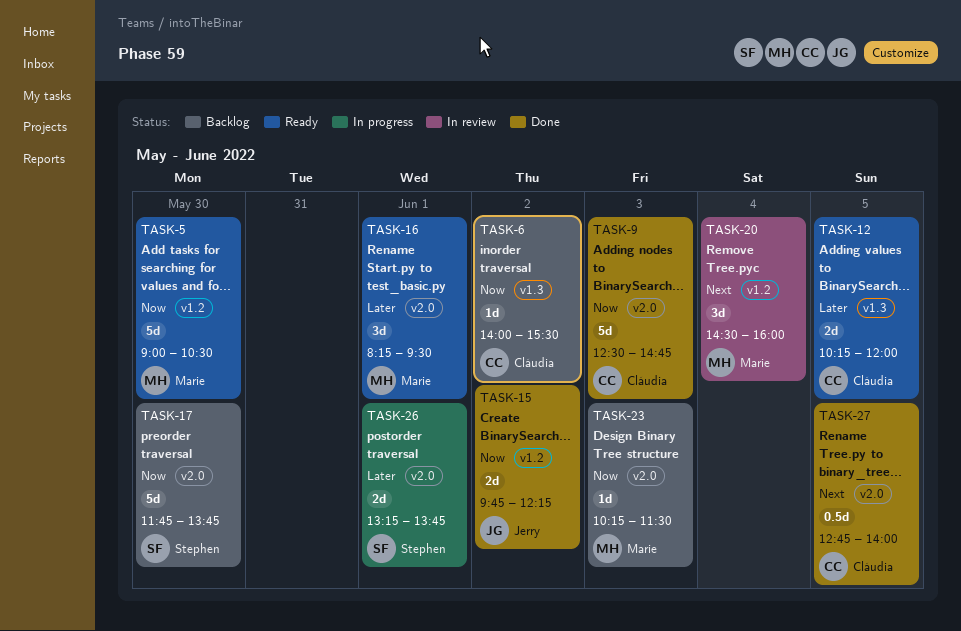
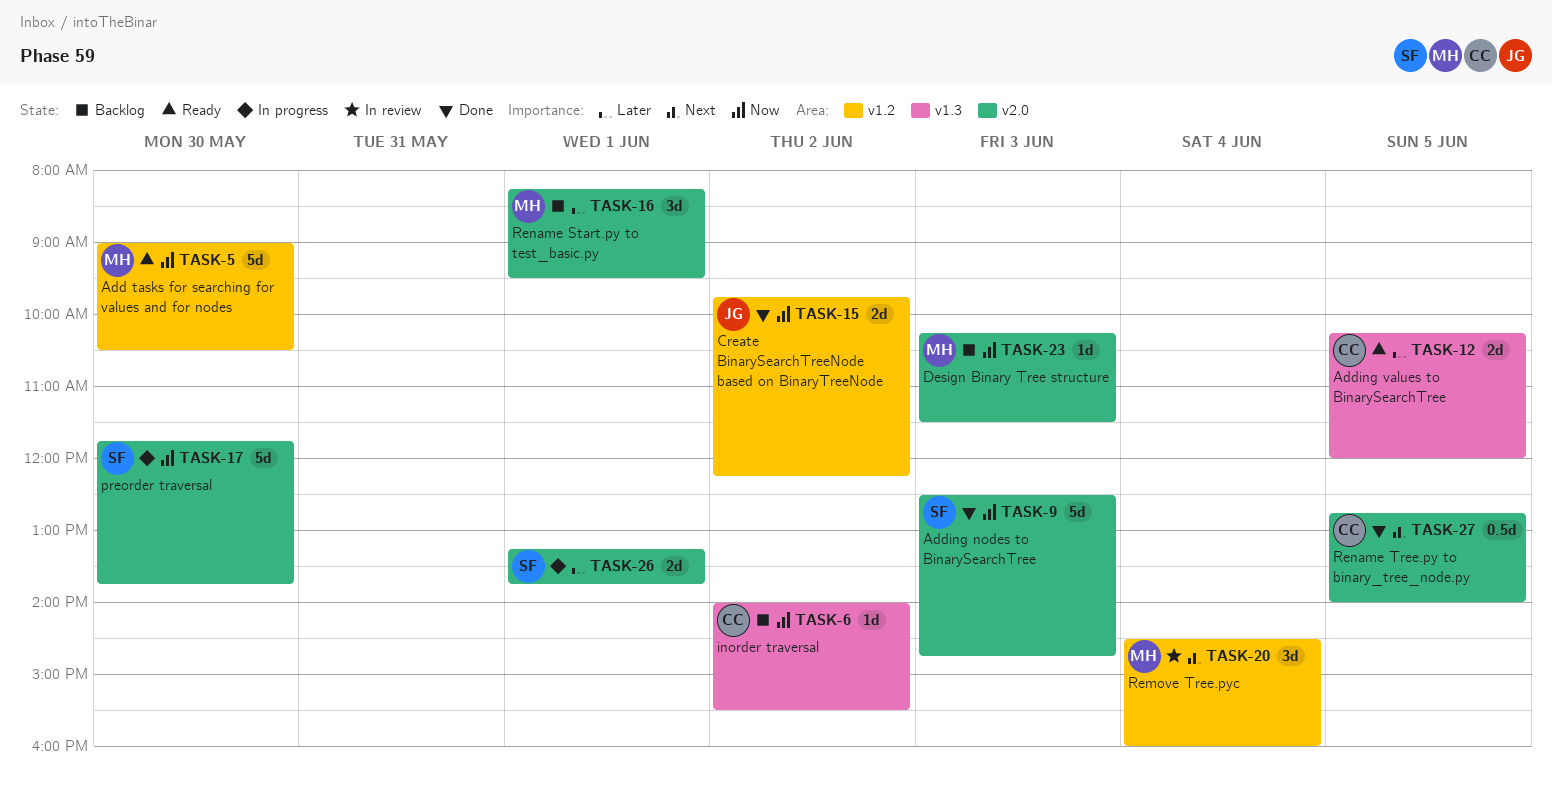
TASK-9, owner: Cláudia -> Stephen
TASK-16, status: Ready -> Backlog
TASK-17, status: Backlog -> In progress

